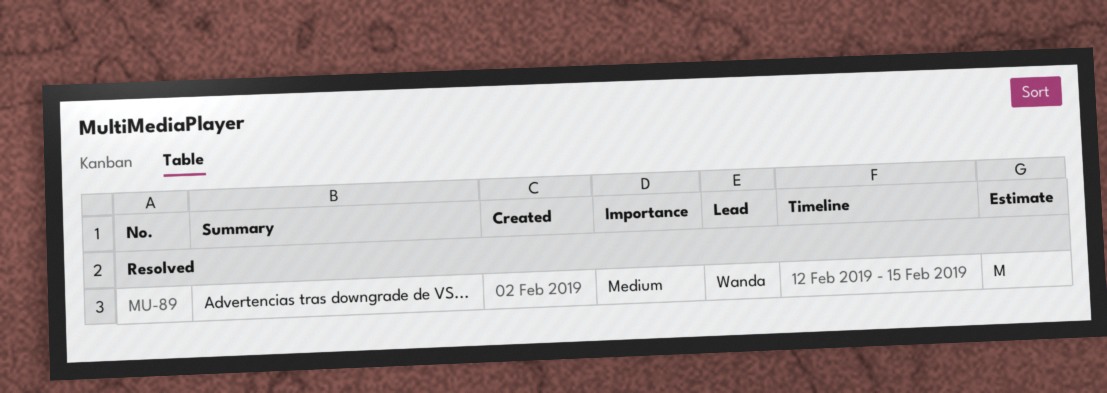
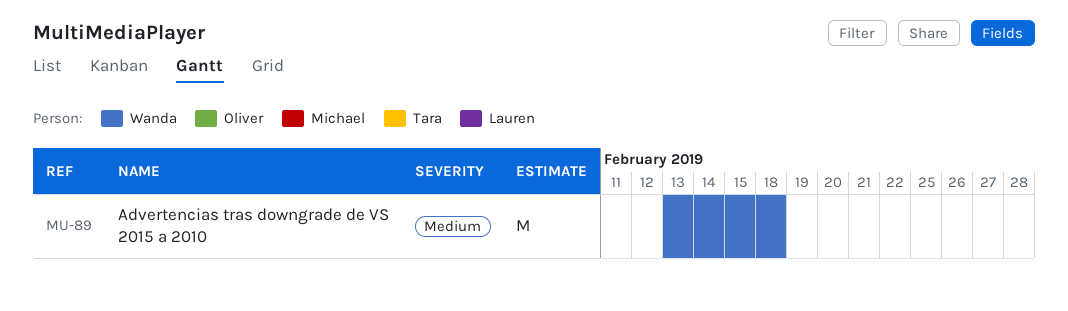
MU-89, start: Feb 12 -> Feb 13
MU-89, due: Feb 15 -> Feb 18

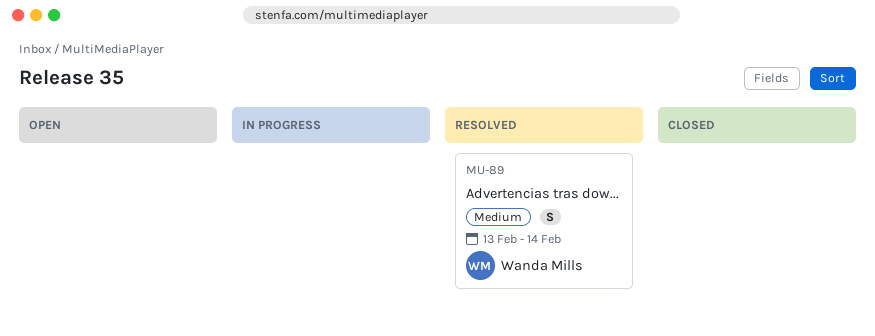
MU-89, estimate: M -> S
MU-89, due: Feb 18 -> Feb 14

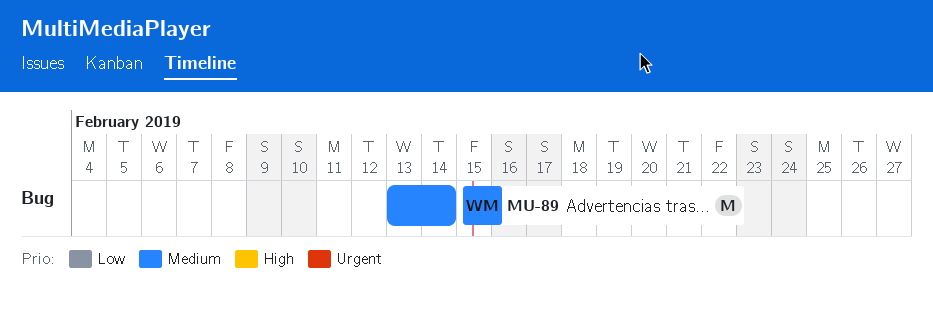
MU-89, estimate: S -> M

